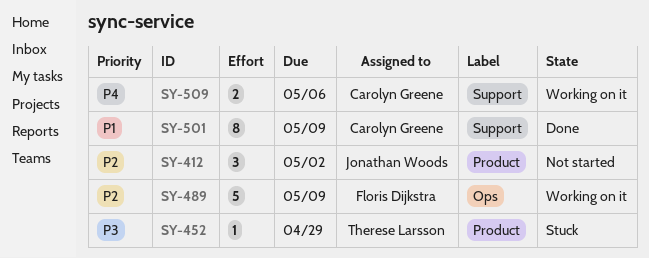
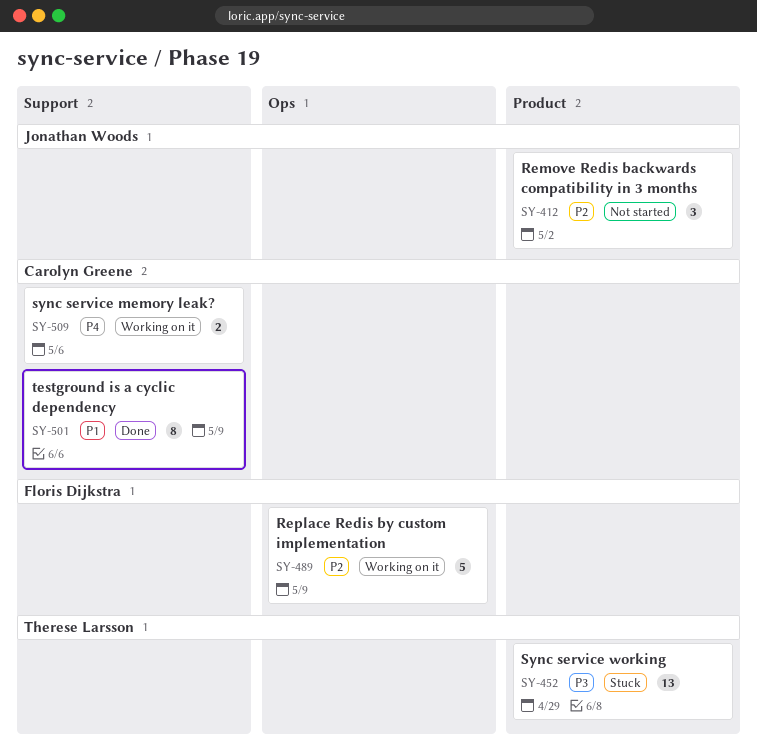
SY-452, estimate: 1 -> 13

